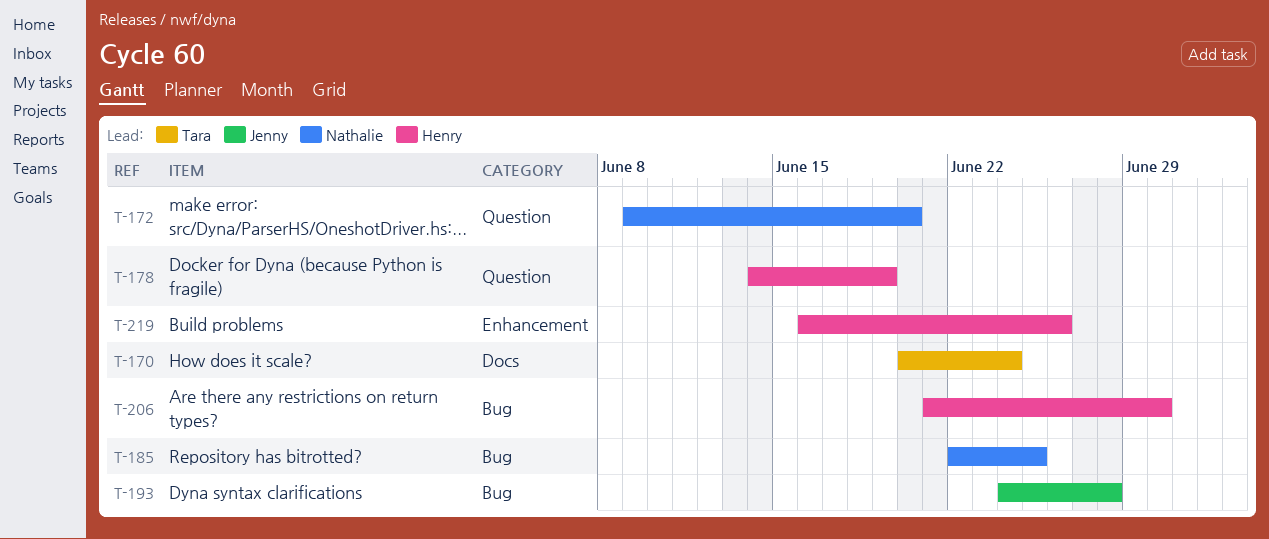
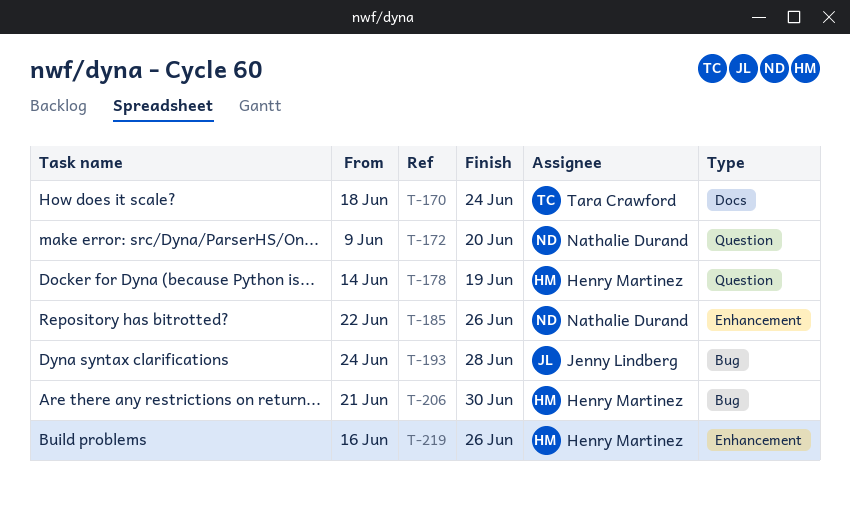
T-170, start: Jun 20 -> Jun 18
T-185, label: Bug -> Enhancement
T-185, due: Jun 25 -> Jun 26

